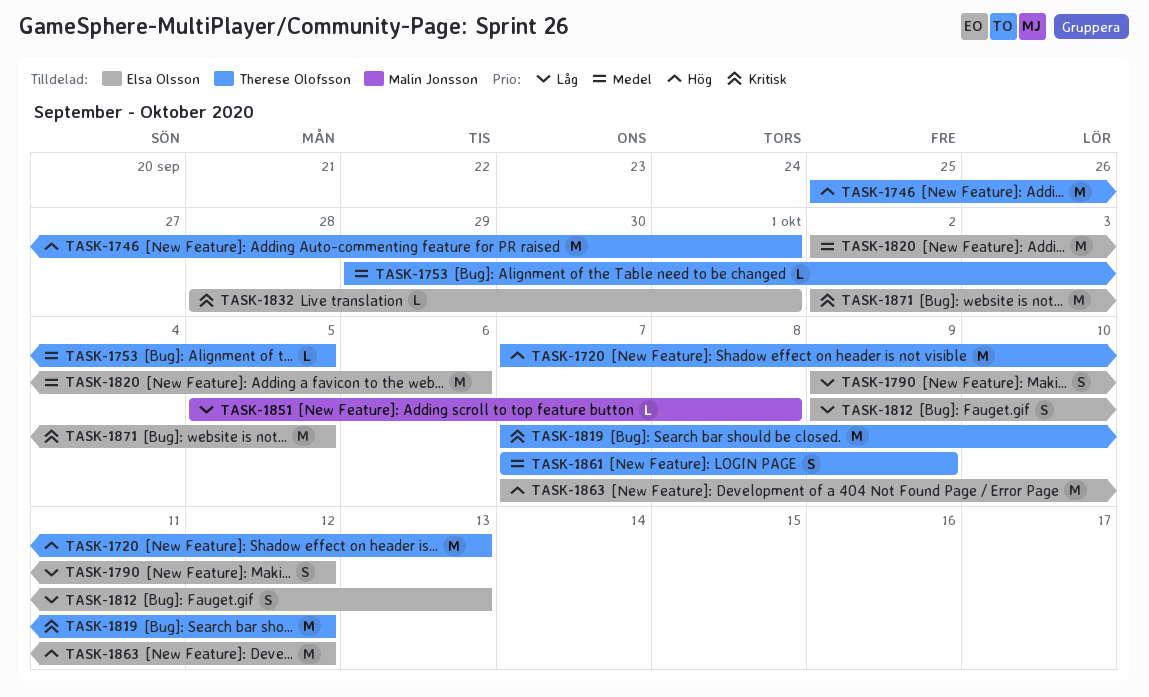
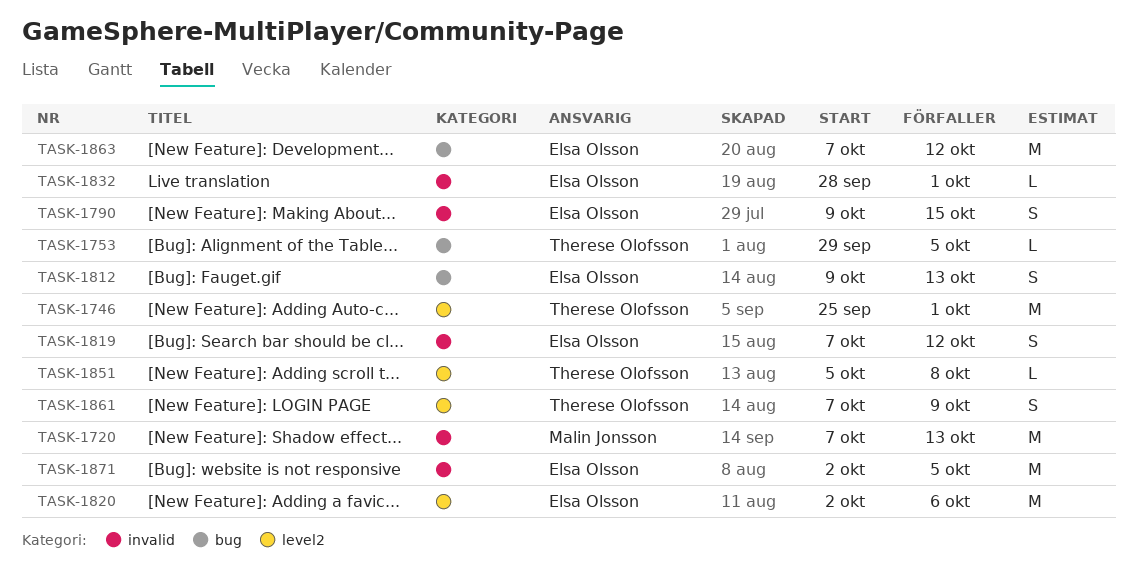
TASK-1720, owner: Therese Olofsson -> Malin Jonsson
TASK-1790, due: Oct 12 -> Oct 15
TASK-1819, owner: Therese Olofsson -> Elsa Olsson
TASK-1819, estimate: M -> S
TASK-1851, owner: Malin Jonsson -> Therese Olofsson

